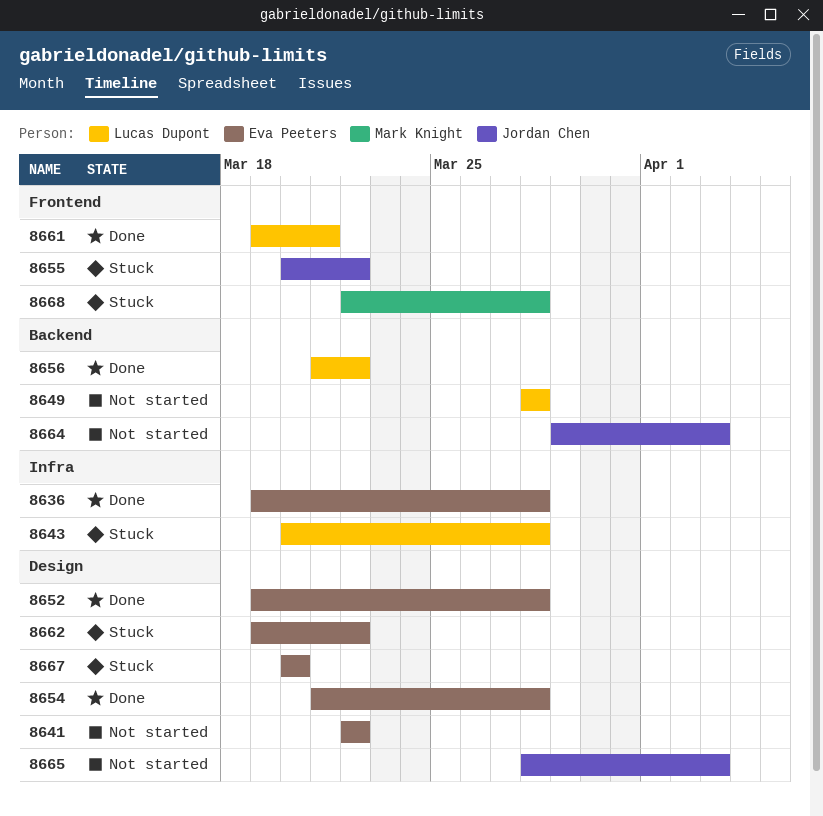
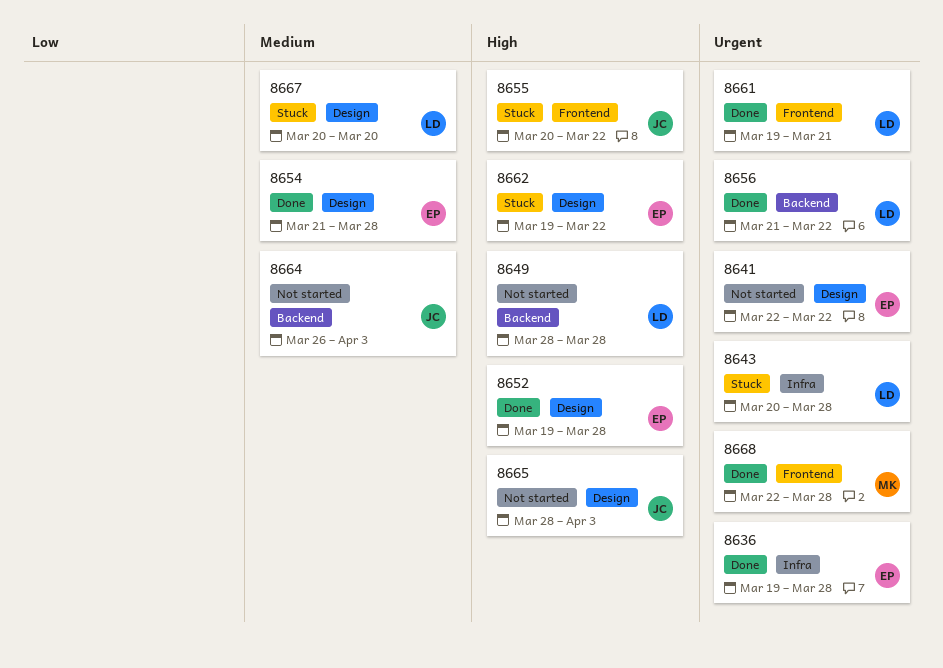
8664, start: Mar 29 -> Mar 26
8667, owner: Eva Peeters -> Lucas Dupont
8668, status: Stuck -> Done

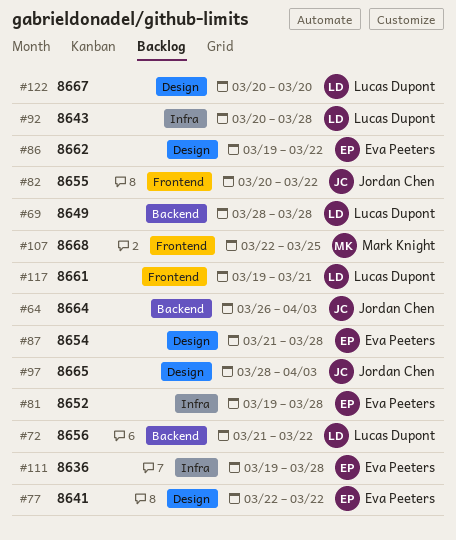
8652, label: Design -> Infra
8668, due: Mar 28 -> Mar 25

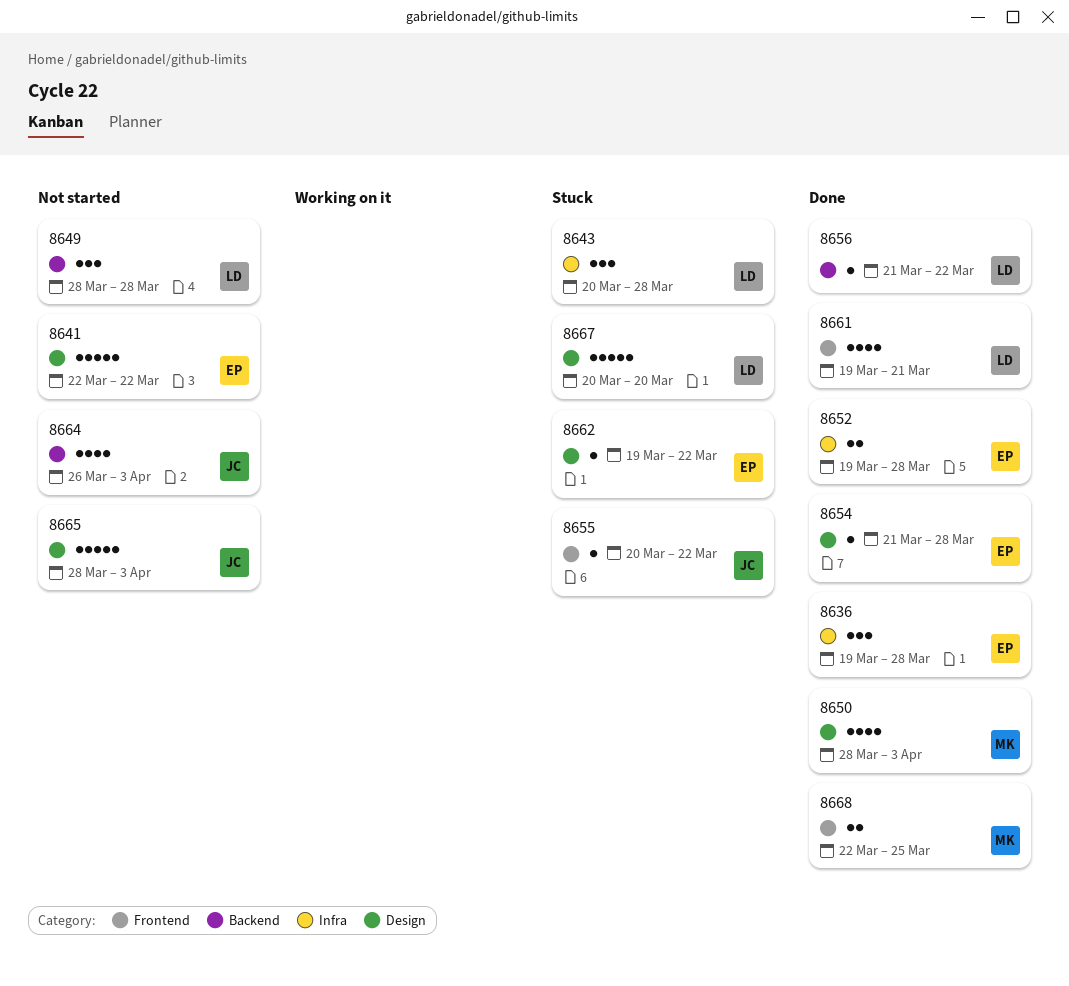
8650: none -> present

